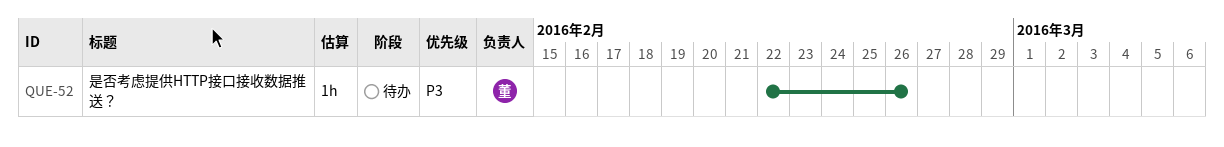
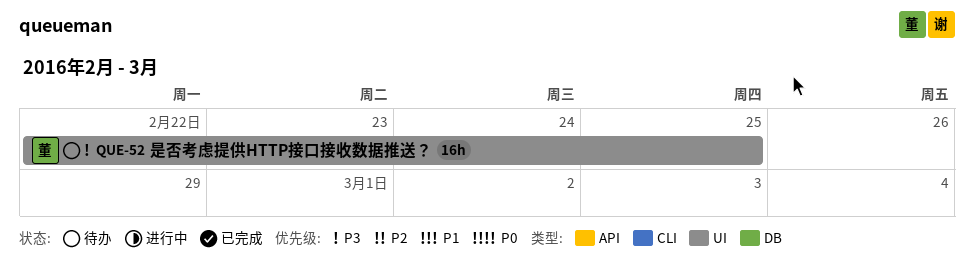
QUE-52, estimate: 1h -> 16h
QUE-52, due: Feb 26 -> Feb 25

